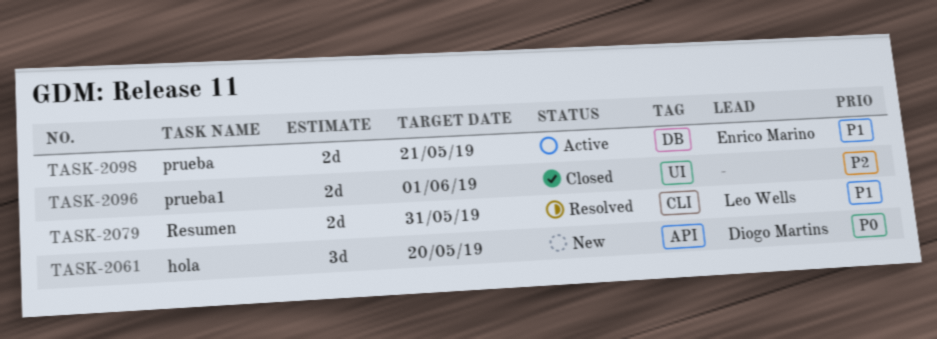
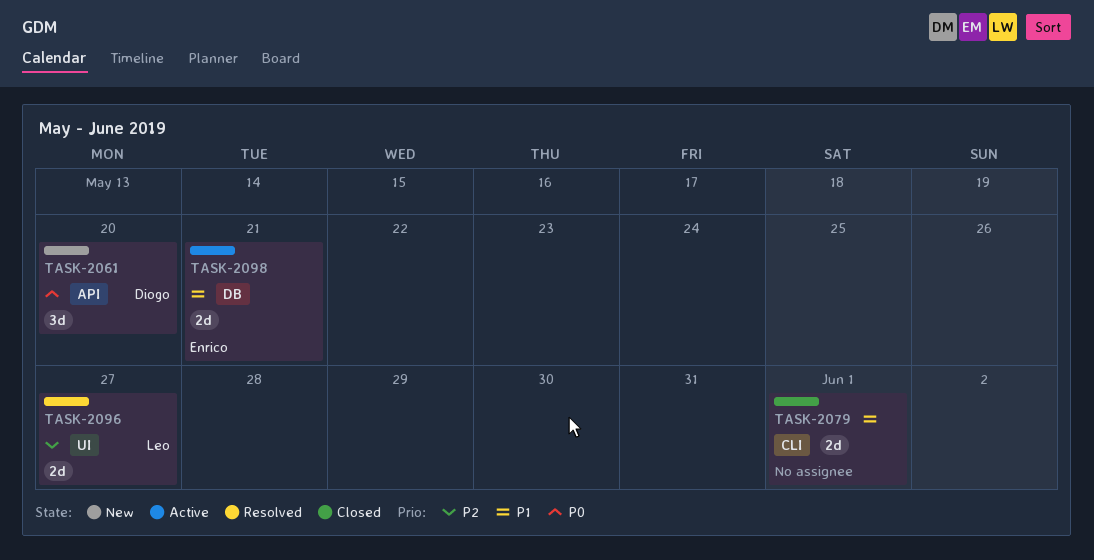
TASK-2079, status: Resolved -> Closed
TASK-2079, owner: Leo Wells -> none
TASK-2079, due: May 31 -> Jun 1
TASK-2096, status: Closed -> Resolved
TASK-2096, owner: none -> Leo Wells
TASK-2096, due: Jun 1 -> May 27

